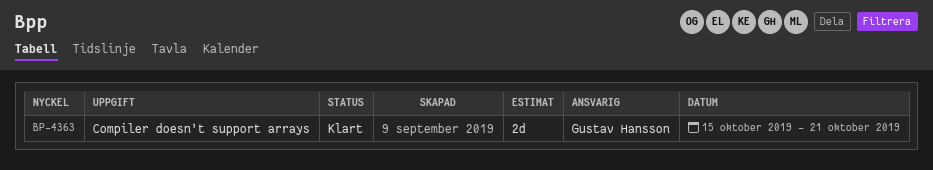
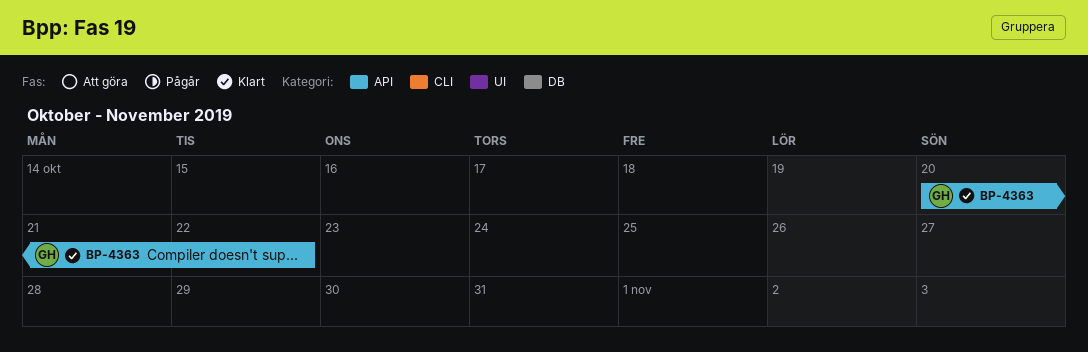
BP-4363, start: Oct 15 -> Oct 20
BP-4363, due: Oct 21 -> Oct 22

